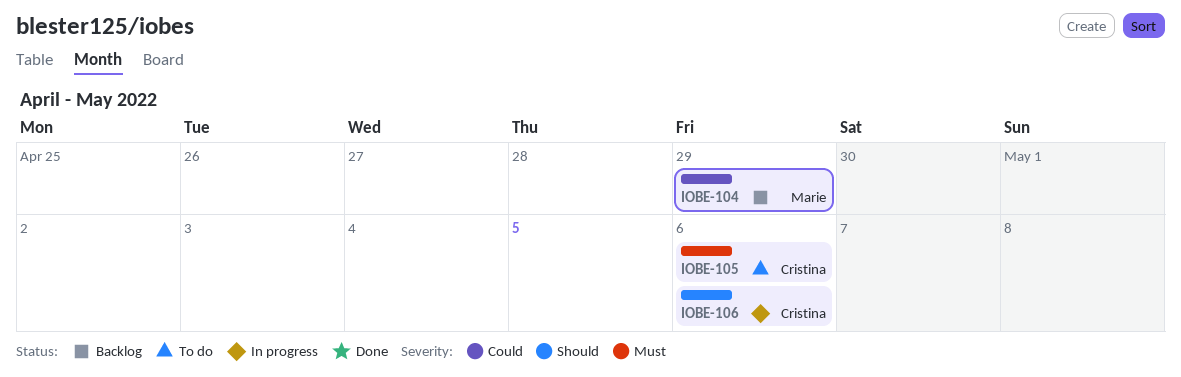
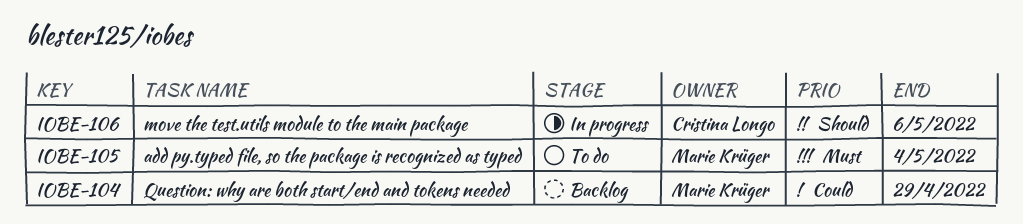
IOBE-105, owner: Cristina Longo -> Marie Krüger
IOBE-105, due: May 6 -> May 4

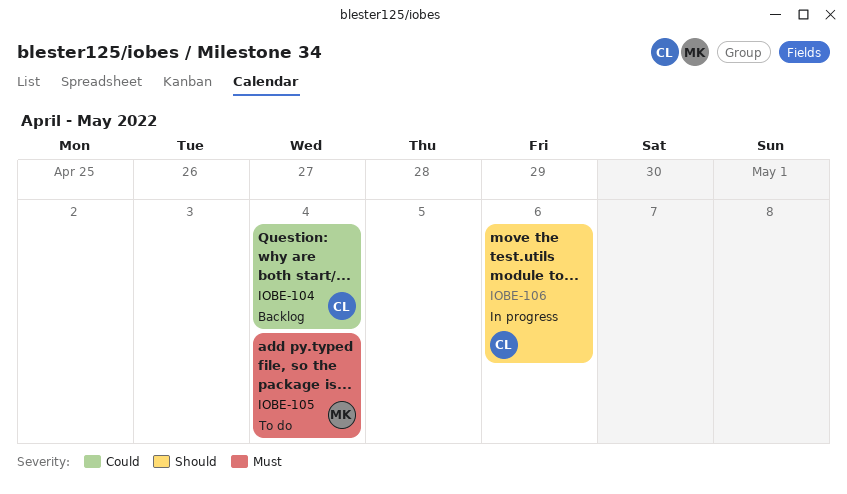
IOBE-104, owner: Marie Krüger -> Cristina Longo
IOBE-104, due: Apr 29 -> May 4

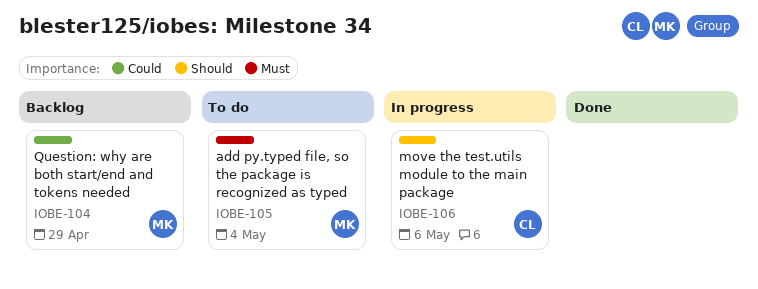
IOBE-104, owner: CL -> MK
IOBE-104, due: May 4 -> Apr 29

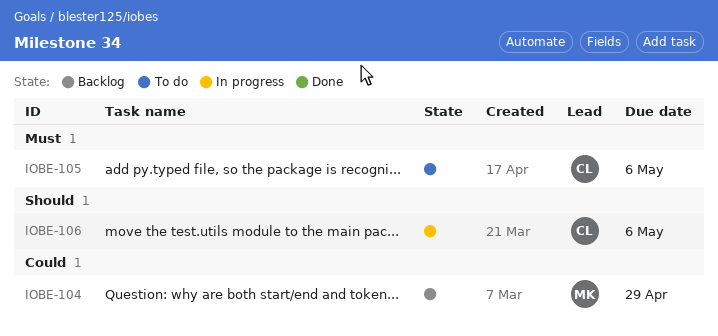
IOBE-105, owner: MK -> CL
IOBE-105, due: May 4 -> May 6

